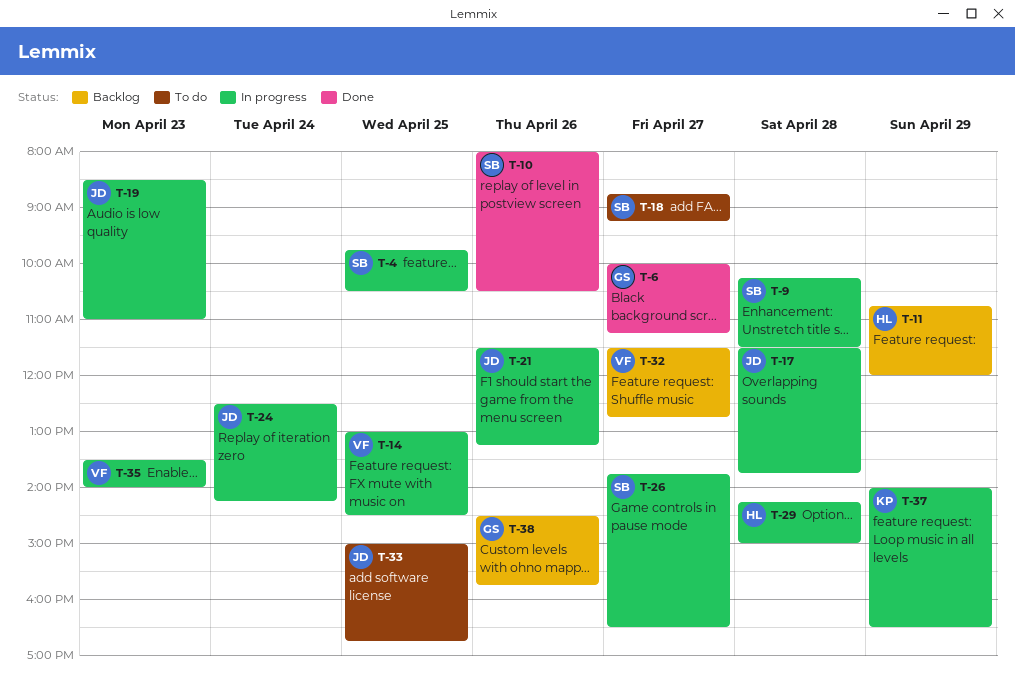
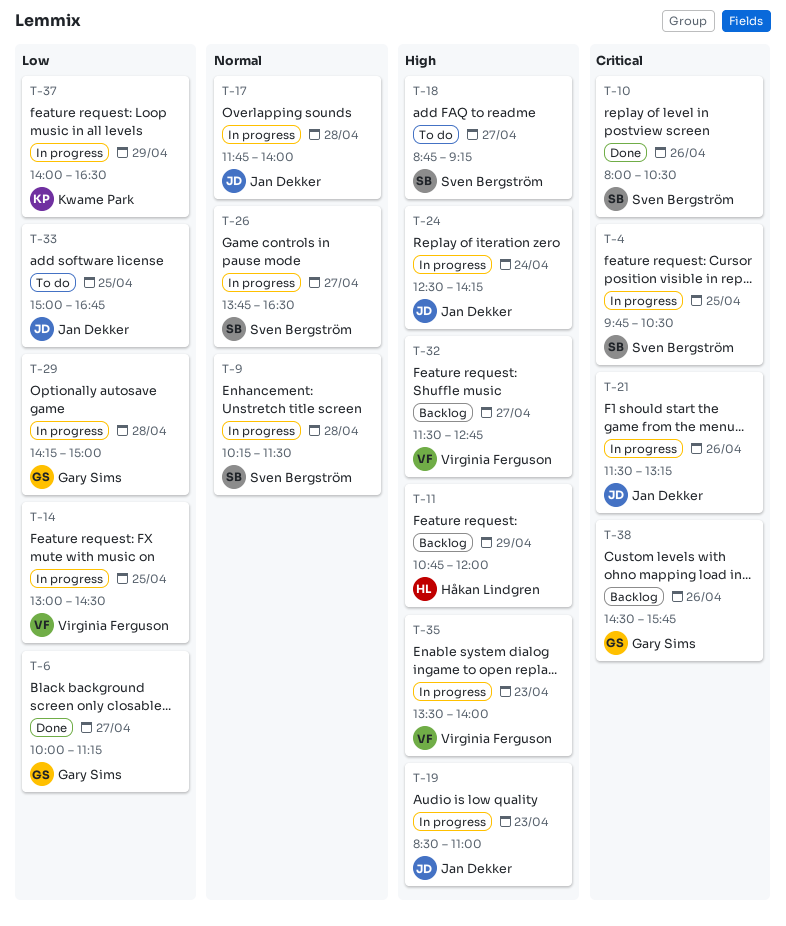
T-17, begins: 11:30 -> 11:45
T-17, ends: 13:45 -> 14:00
T-29, owner: Håkan Lindgren -> Gary Sims

